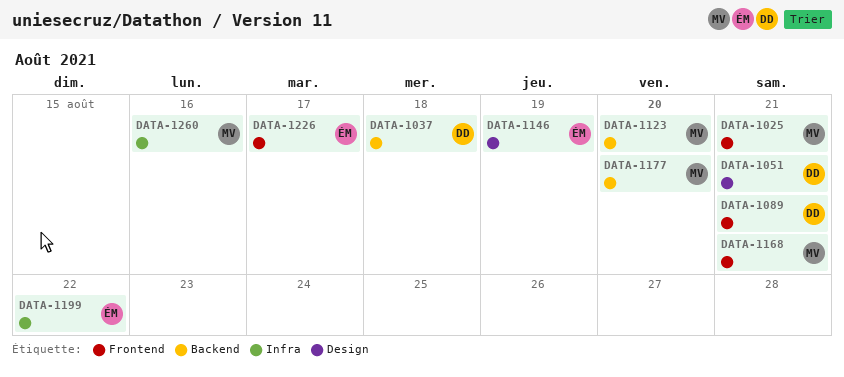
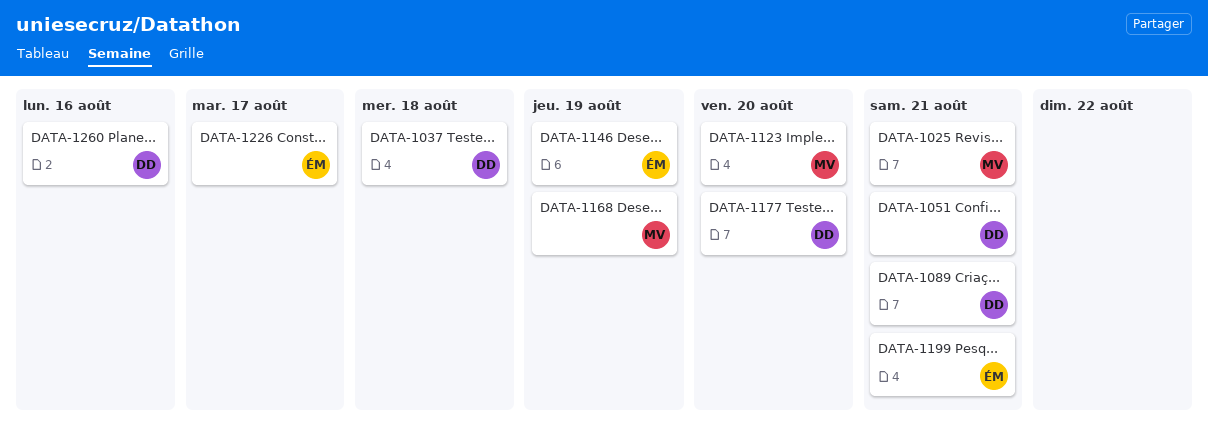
DATA-1168, due: Aug 21 -> Aug 19
DATA-1177, owner: MV -> DD
DATA-1199, due: Aug 22 -> Aug 21
DATA-1260, owner: MV -> DD

